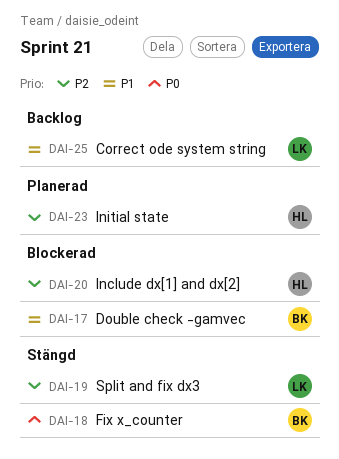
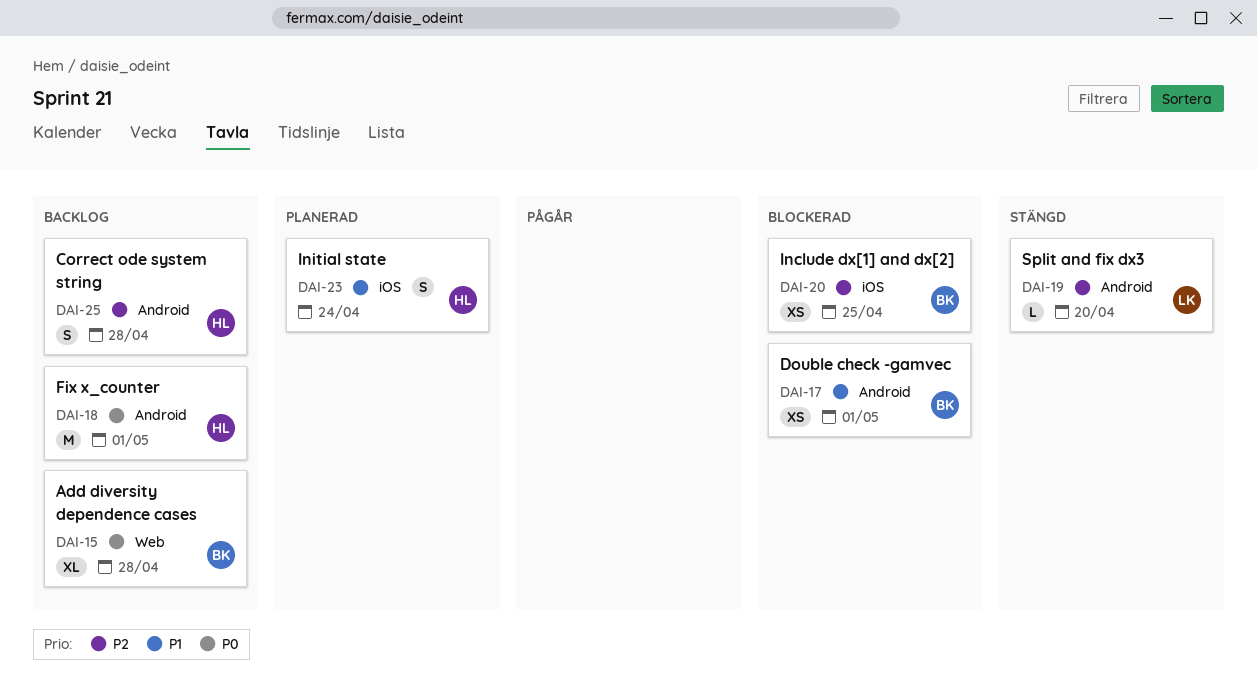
DAI-15: none -> present
DAI-18, status: Stängd -> Backlog
DAI-18, owner: BK -> HL
DAI-20, owner: HL -> BK
DAI-23, priority: P2 -> P1
DAI-25, owner: LK -> HL
DAI-25, priority: P1 -> P2

